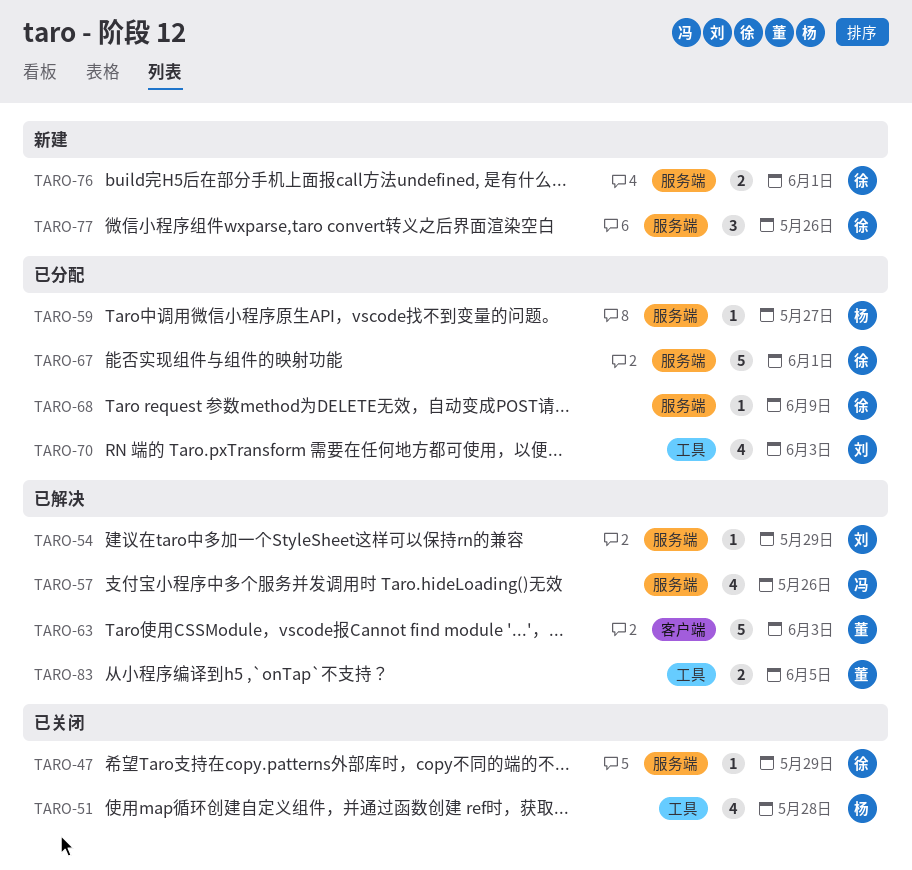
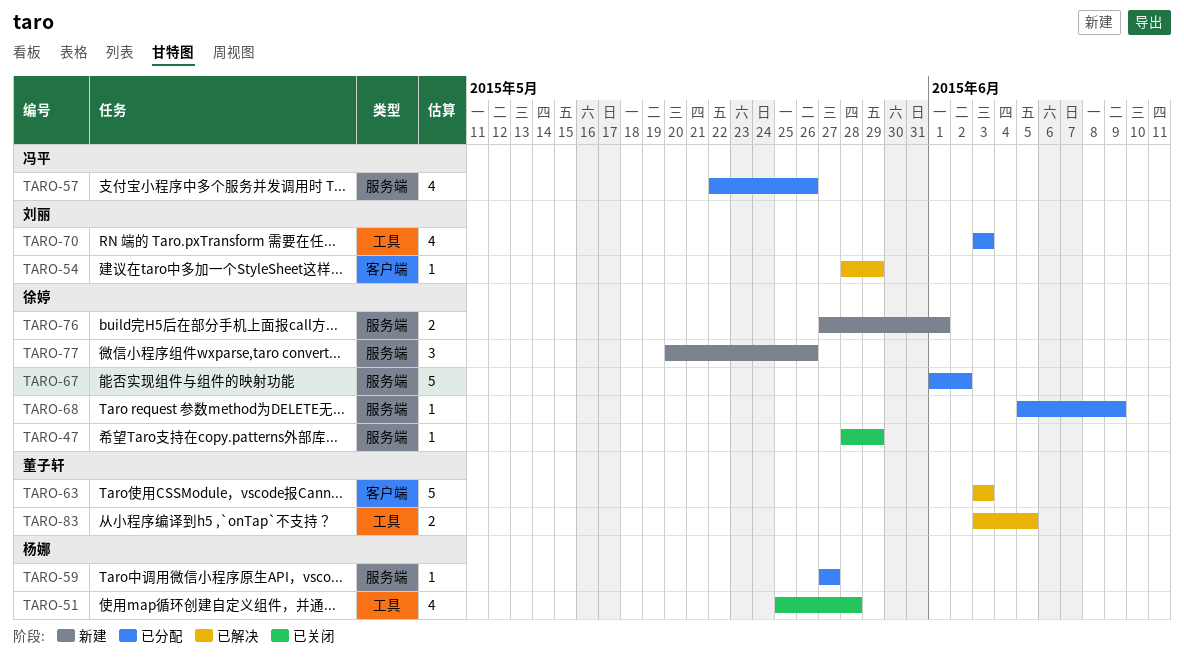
TARO-54, label: 服务端 -> 客户端
TARO-57, status: 已解决 -> 已分配
TARO-67, due: Jun 1 -> Jun 2

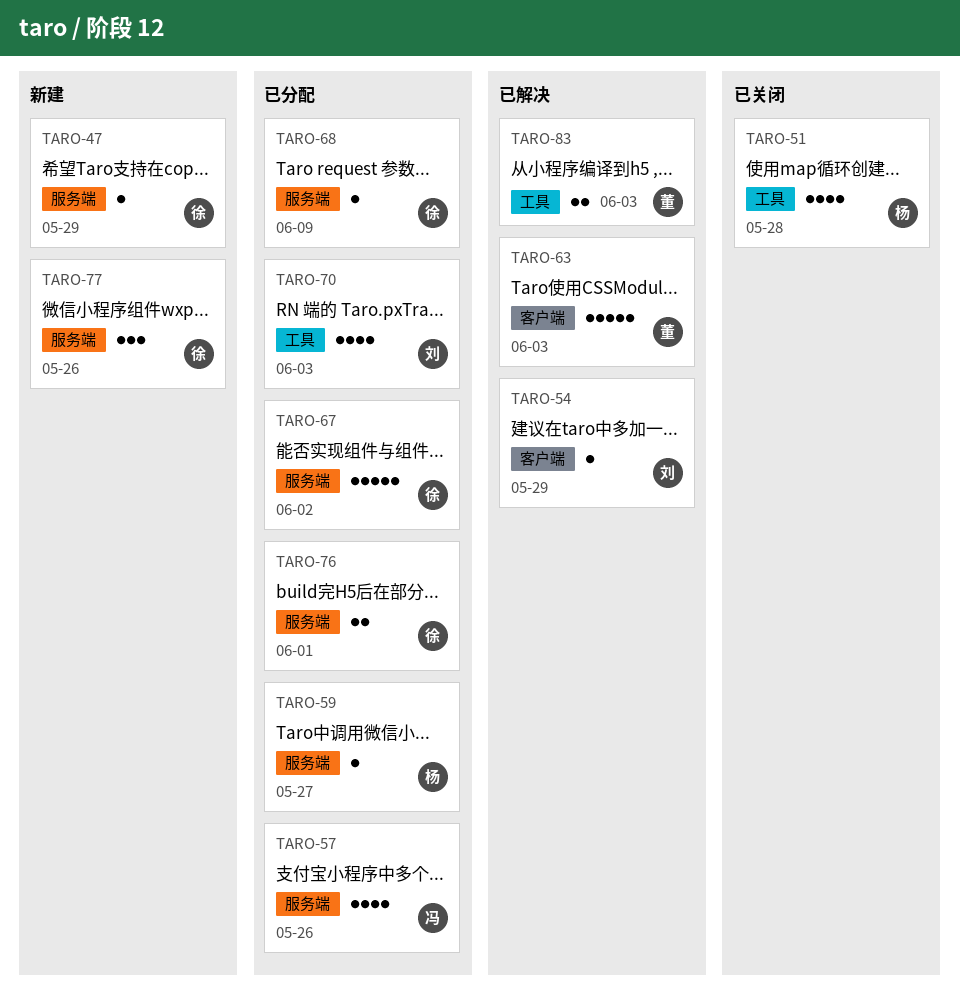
TARO-47, status: 已关闭 -> 新建
TARO-76, status: 新建 -> 已分配
TARO-83, due: Jun 5 -> Jun 3

